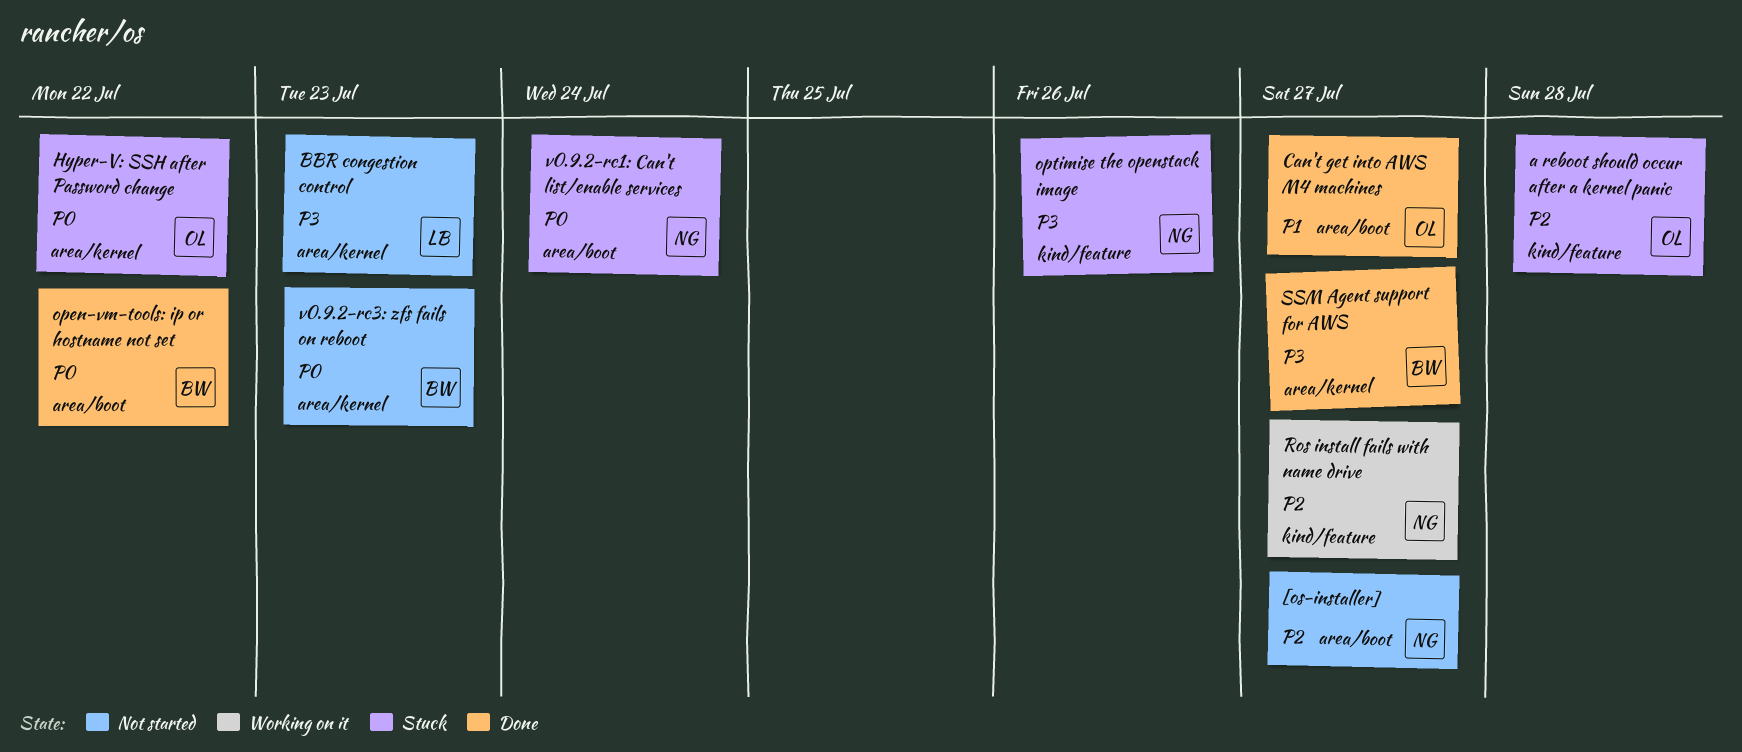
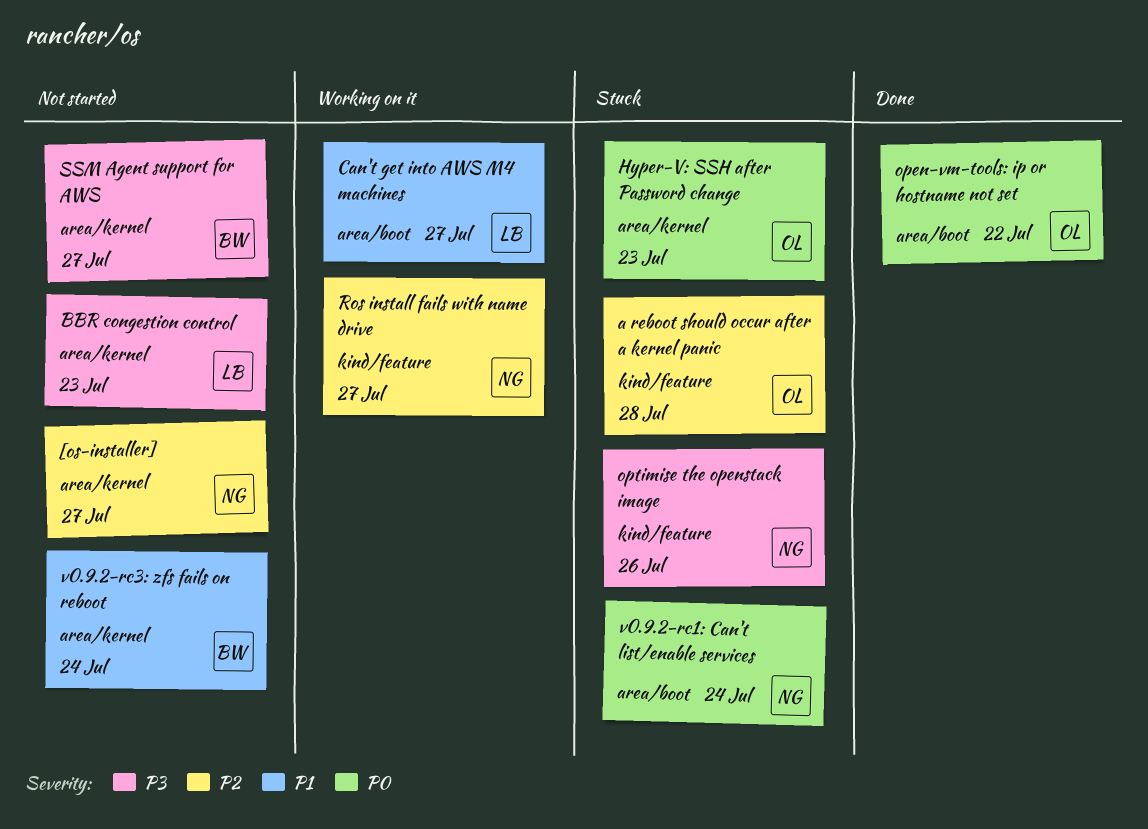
[os-installer], label: area/boot -> area/kernel
Can't get into AWS M4 machines, status: Done -> Working on it
Can't get into AWS M4 machines, owner: OL -> LB
Hyper-V: SSH after Password change, due: Jul 22 -> Jul 23
open-vm-tools: ip or hostname not set, owner: BW -> OL
SSM Agent support for AWS, status: Done -> Not started
v0.9.2-rc3: zfs fails on reboot, priority: P0 -> P1
v0.9.2-rc3: zfs fails on reboot, due: Jul 23 -> Jul 24

